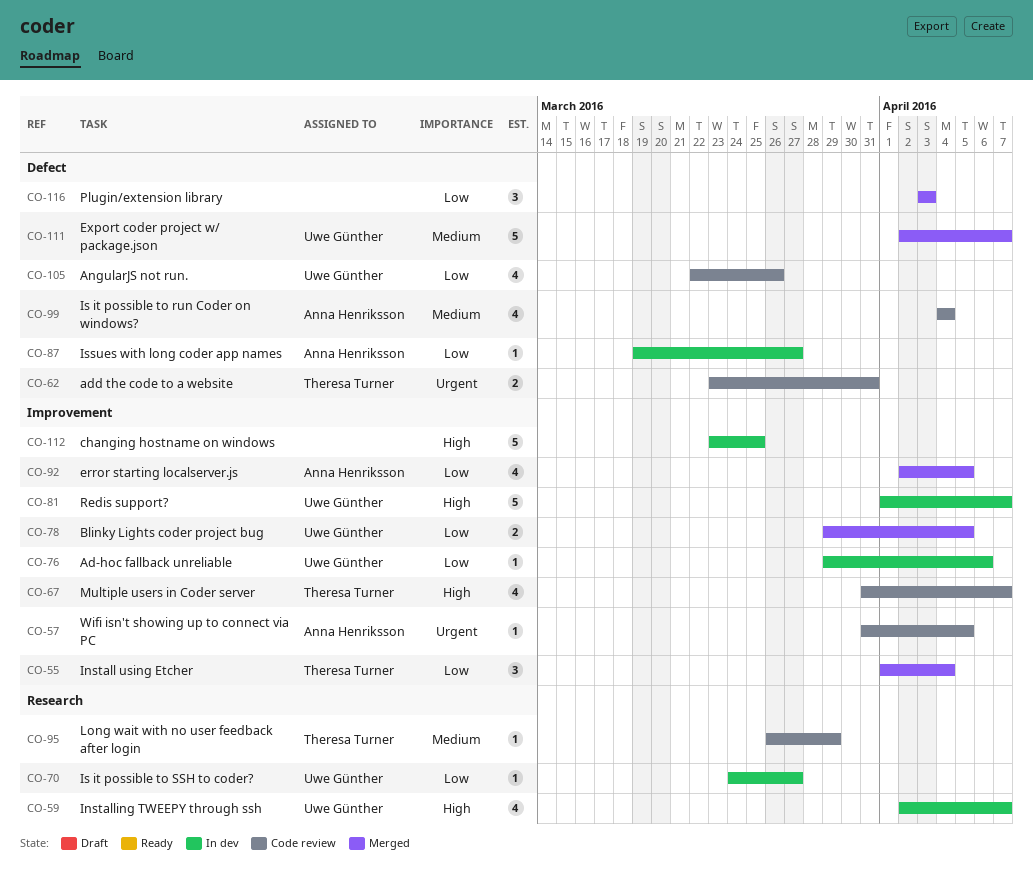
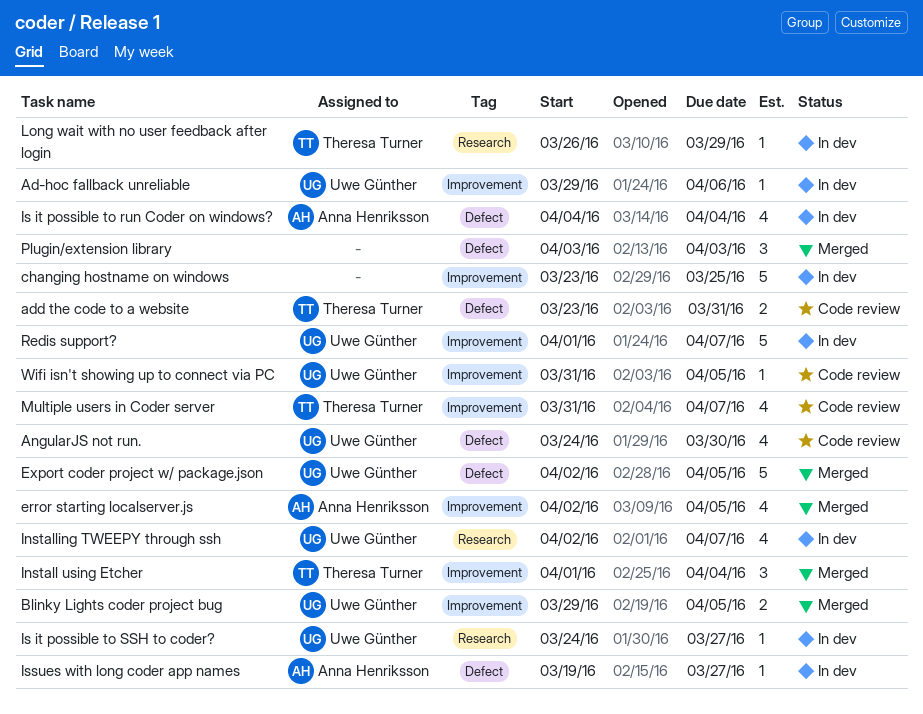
AngularJS not run., start: Mar 22 -> Mar 24
AngularJS not run., due: Mar 26 -> Mar 30
Export coder project w/ package.json, due: Apr 7 -> Apr 5
Is it possible to run Coder on windows?, status: Code review -> In dev
Long wait with no user feedback after login, status: Code review -> In dev
Wifi isn't showing up to connect via PC, owner: Anna Henriksson -> Uwe Günther

